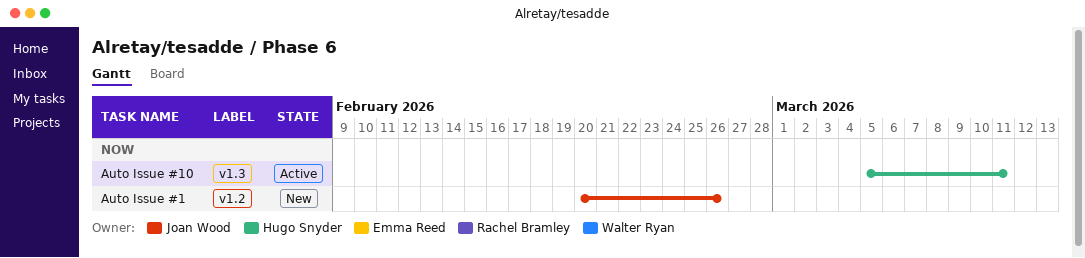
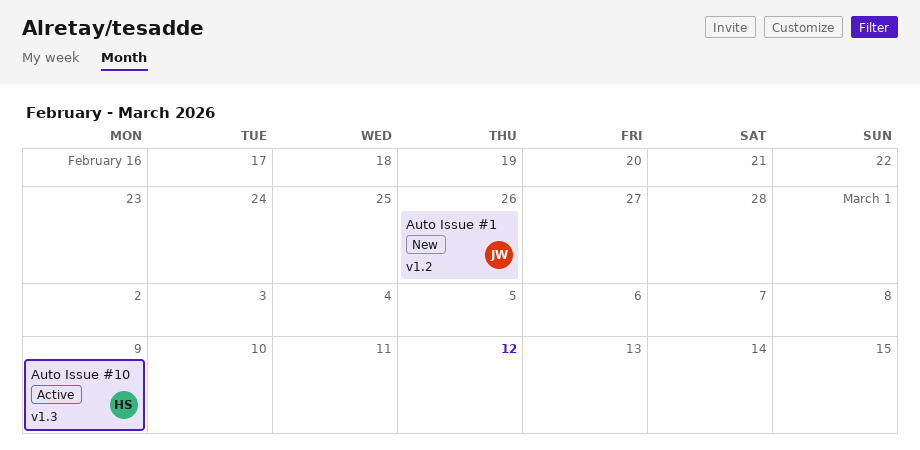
Auto Issue #10, due: Mar 11 -> Mar 9

